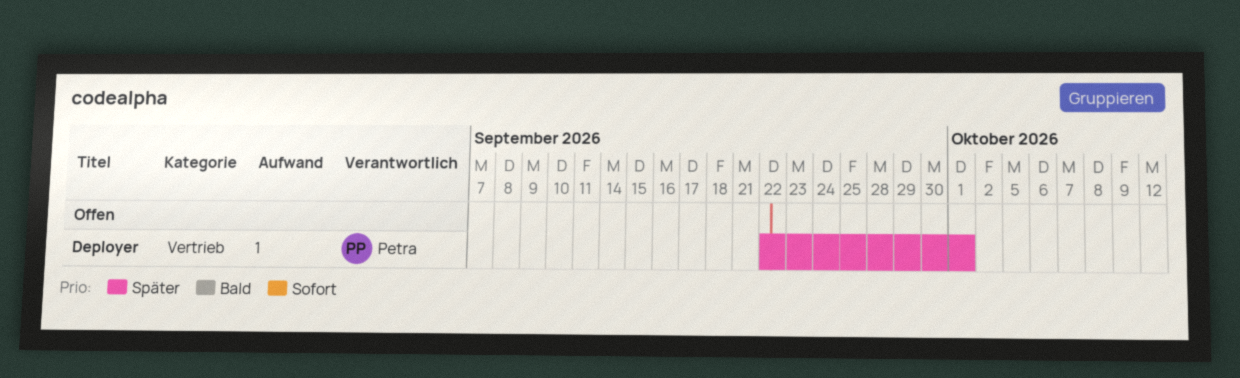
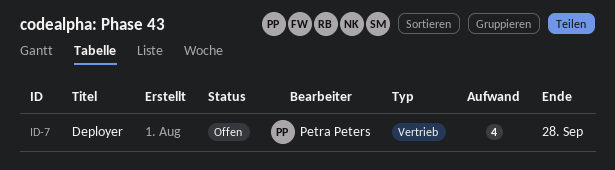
Deployer, estimate: 1 -> 4
Deployer, due: Oct 1 -> Sep 28

